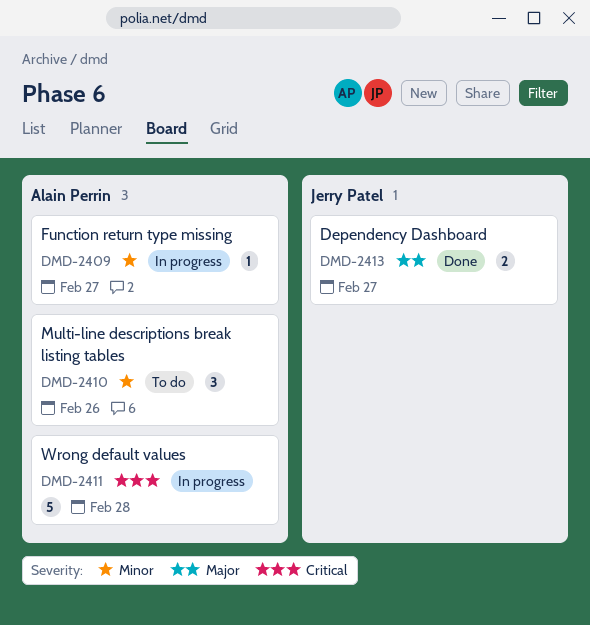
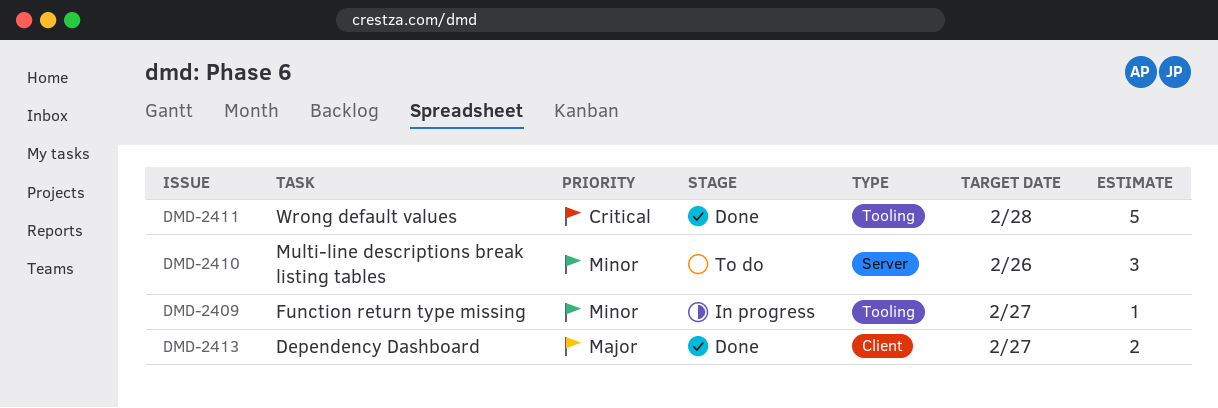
DMD-2411, status: In progress -> Done

